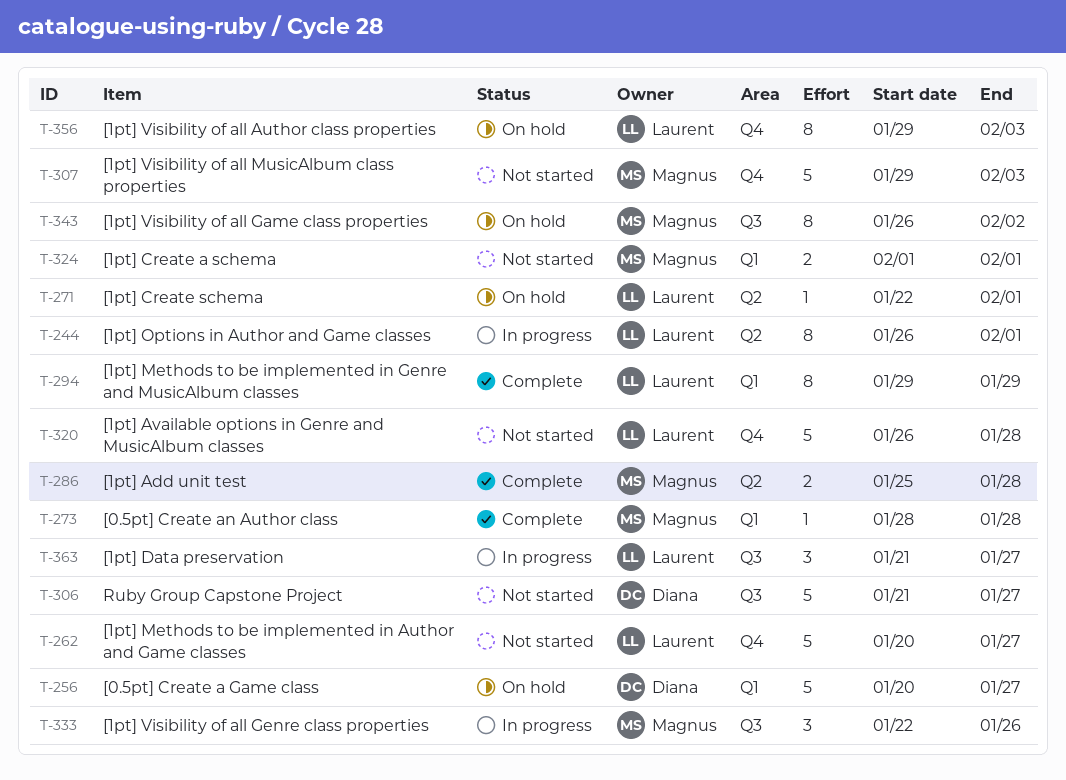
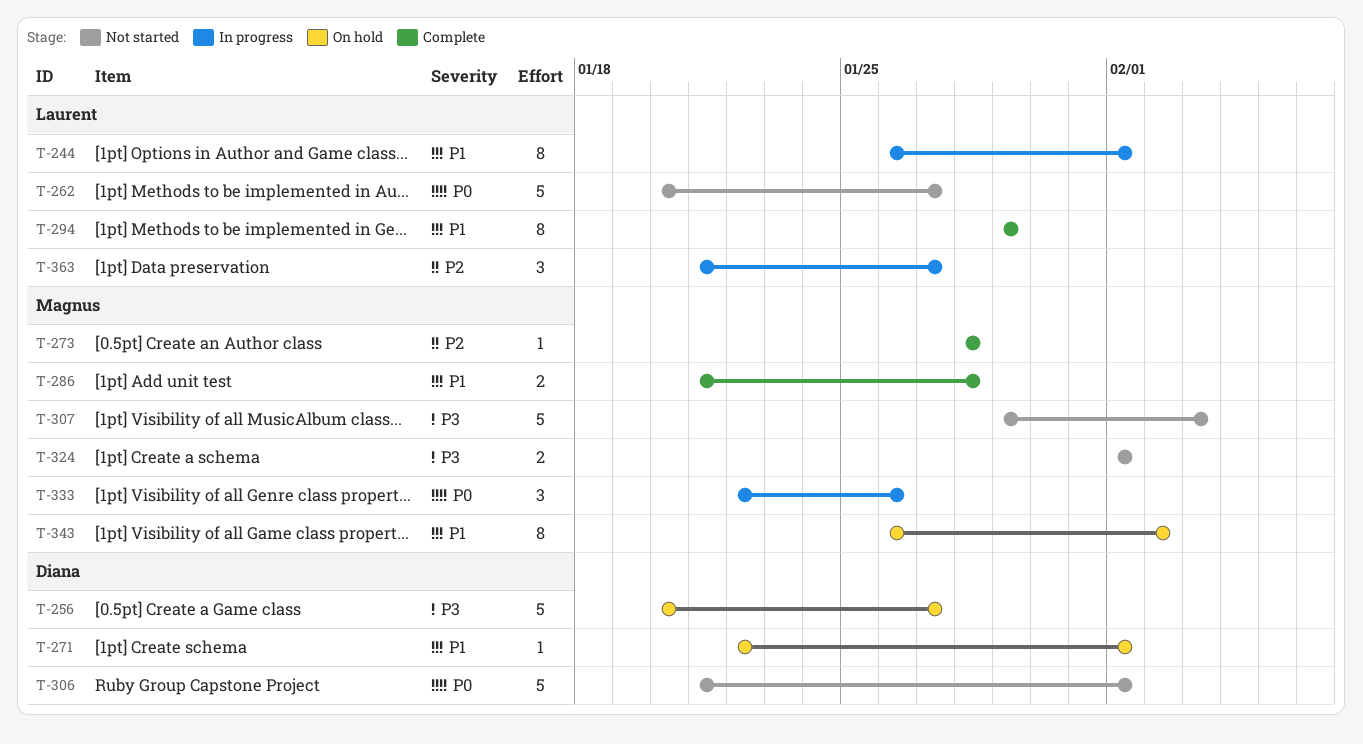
T-271, owner: Laurent -> Diana
T-286, start: Jan 25 -> Jan 21
T-306, due: Jan 27 -> Feb 1
T-320: present -> none
T-356: present -> none

